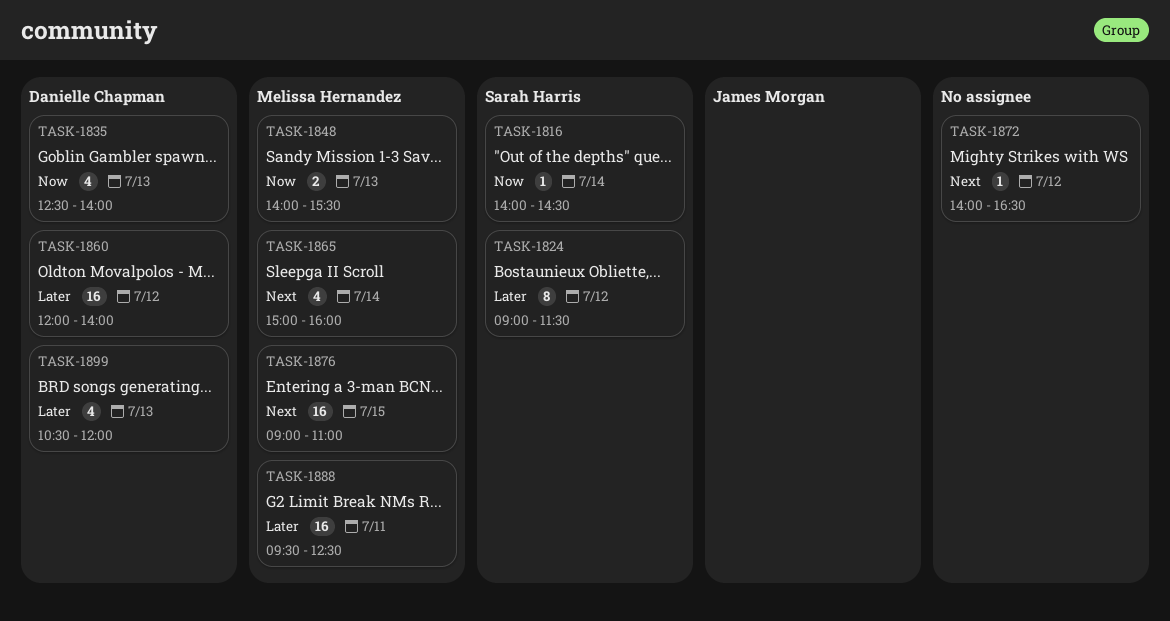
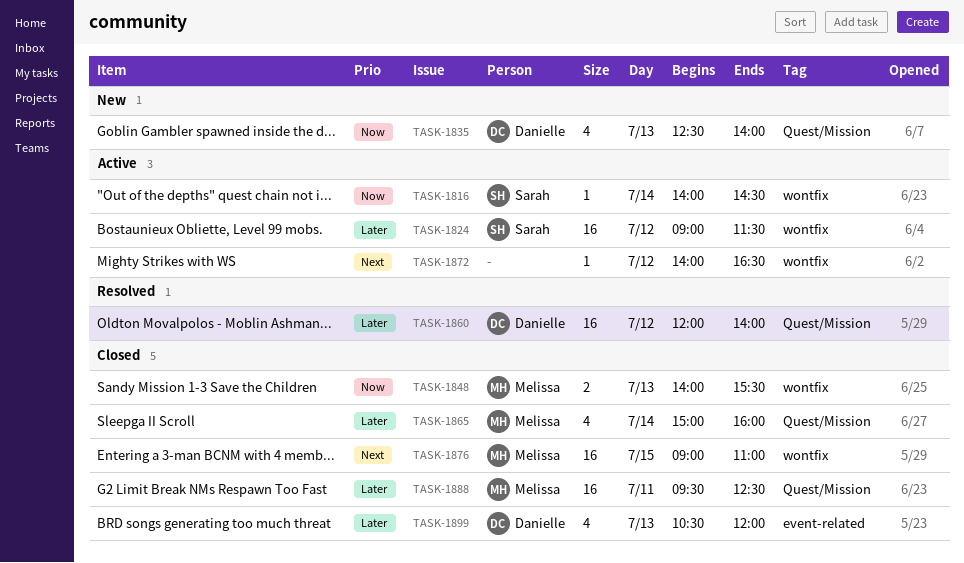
TASK-1824, estimate: 8 -> 16
TASK-1865, priority: Next -> Later

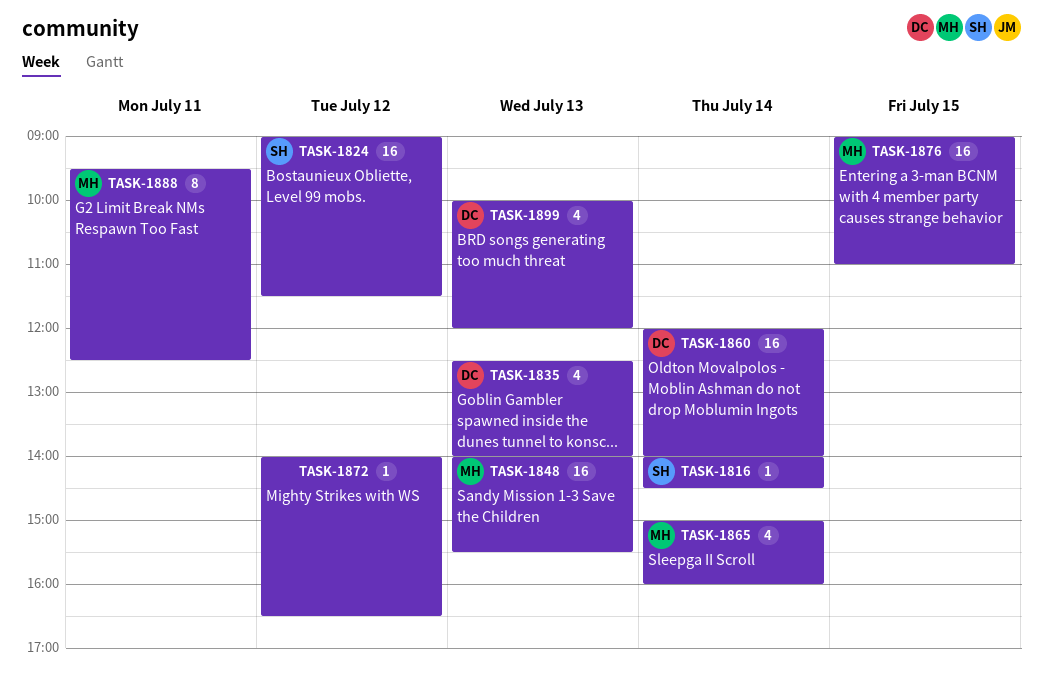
TASK-1848, estimate: 2 -> 16
TASK-1860, day: Jul 12 -> Jul 14
TASK-1888, estimate: 16 -> 8
TASK-1899, begins: 10:30 -> 10:00

